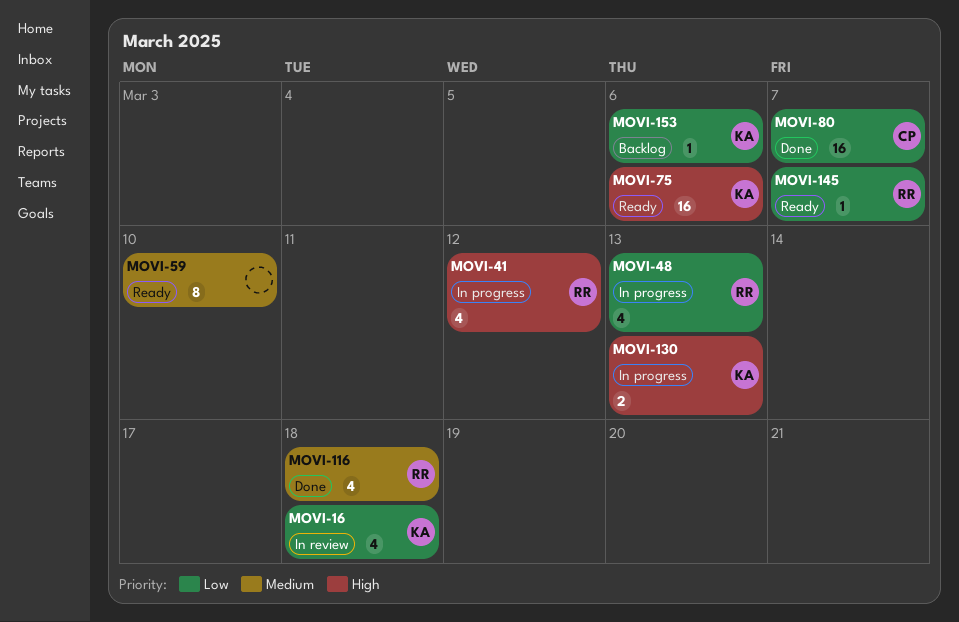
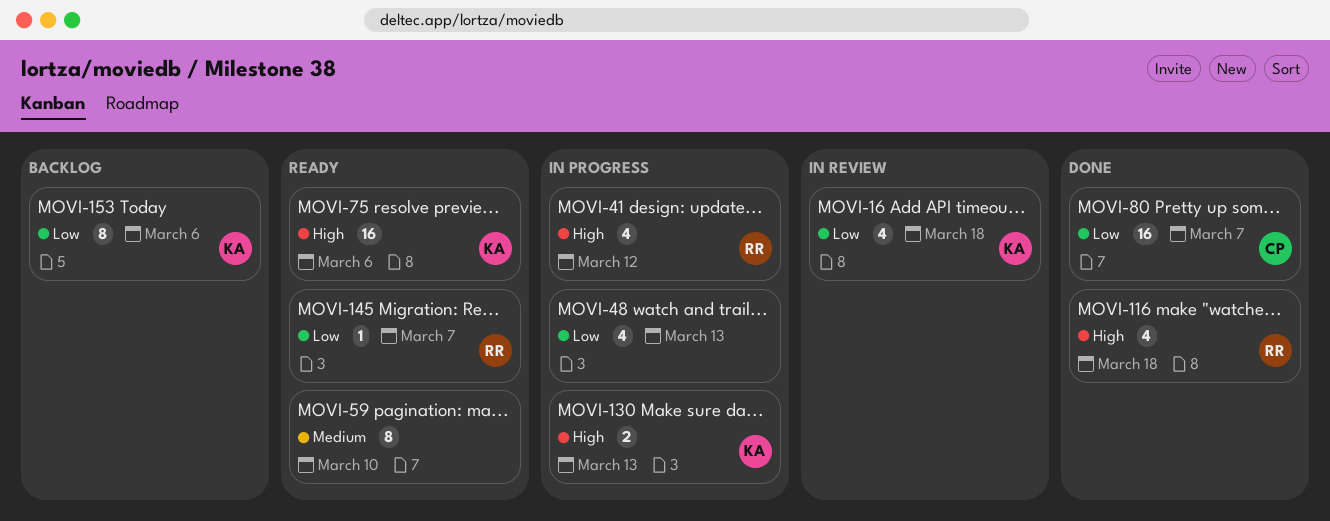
MOVI-48, owner: RR -> none
MOVI-116, priority: Medium -> High
MOVI-153, estimate: 1 -> 8

